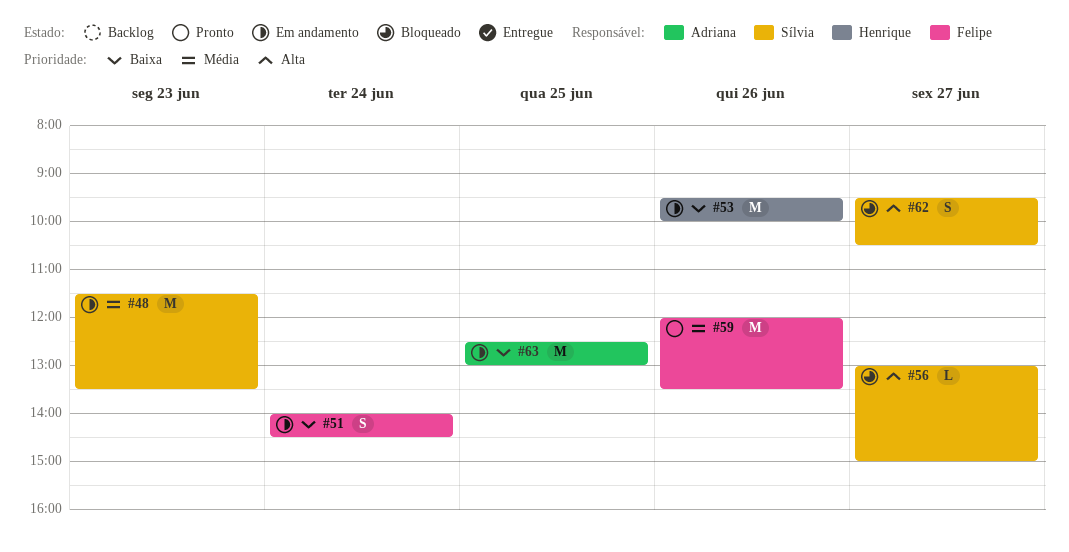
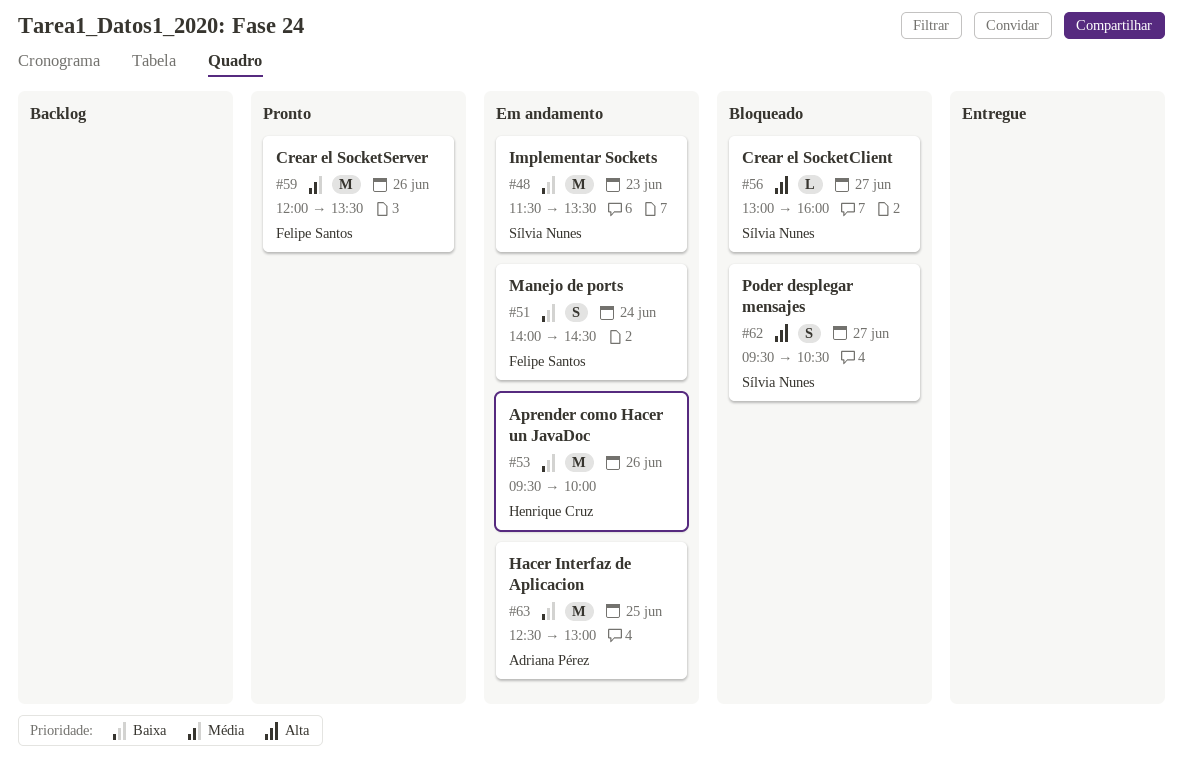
#48, priority: Média -> Baixa
#56, ends: 15:00 -> 16:00

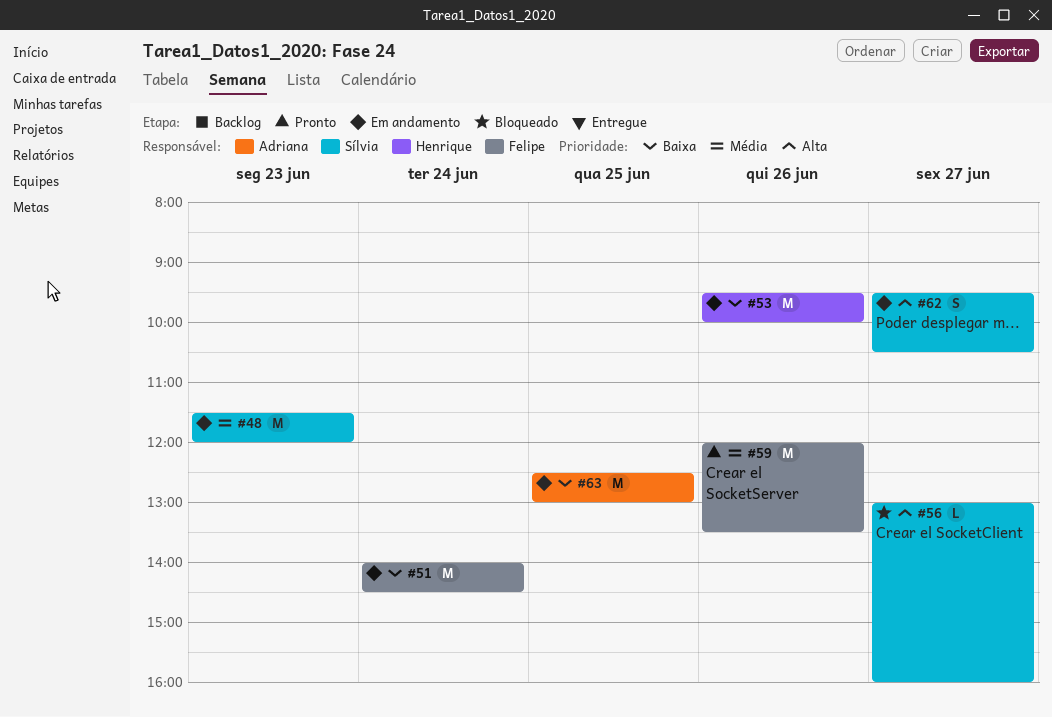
#48, priority: Baixa -> Média
#48, ends: 13:30 -> 12:00
#51, estimate: S -> M
#62, status: Bloqueado -> Em andamento

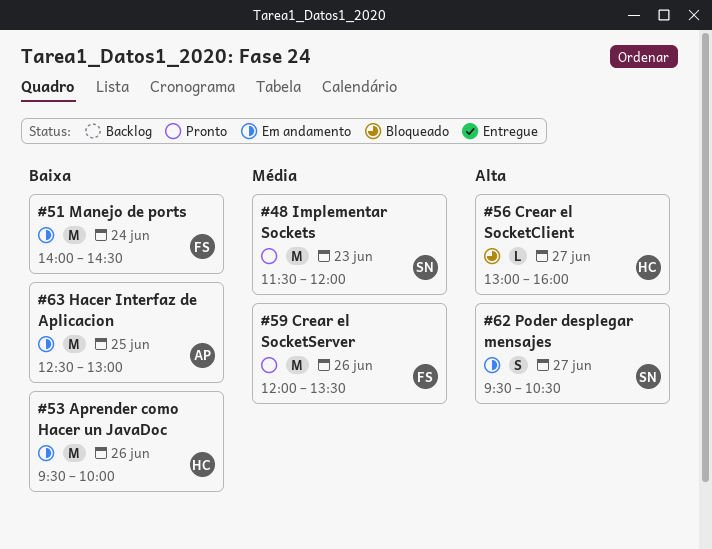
#48, status: Em andamento -> Pronto
#56, owner: Sílvia -> Henrique

